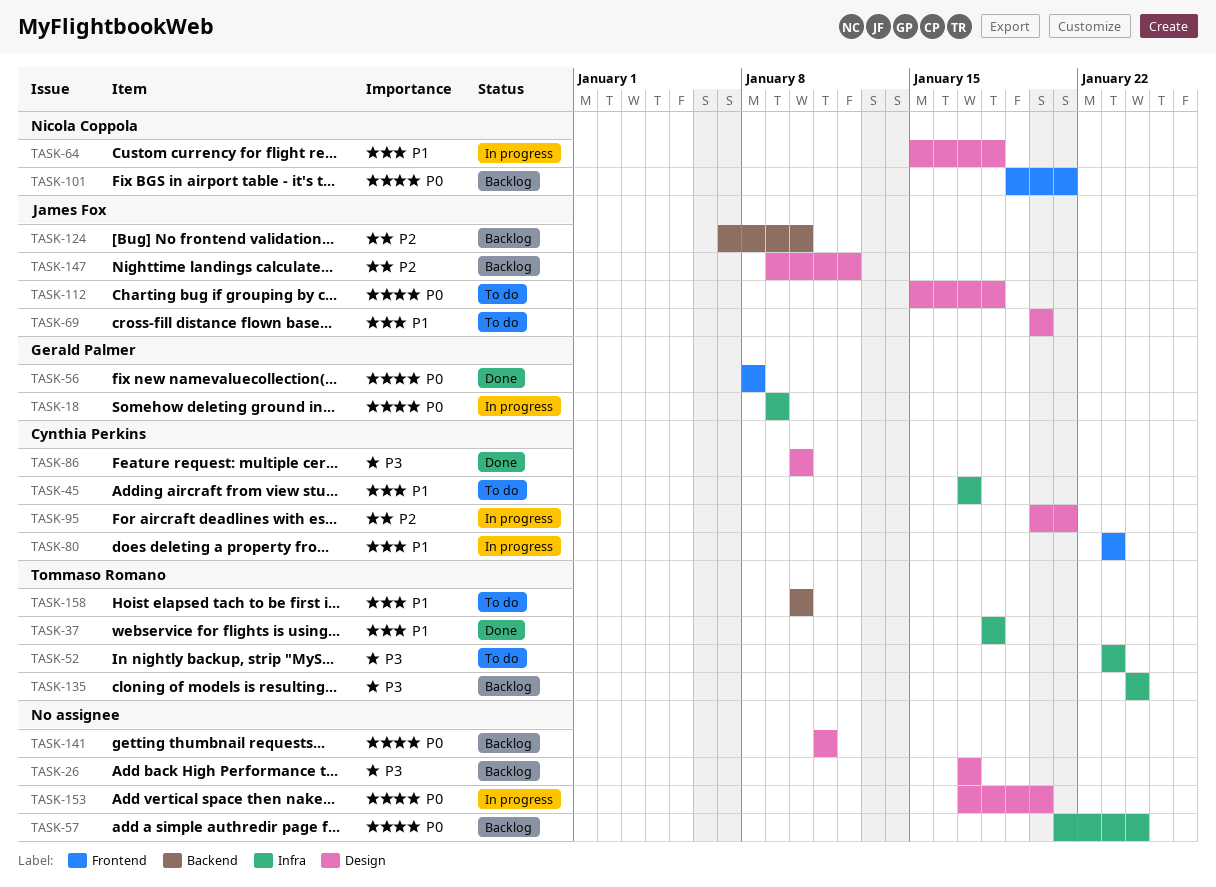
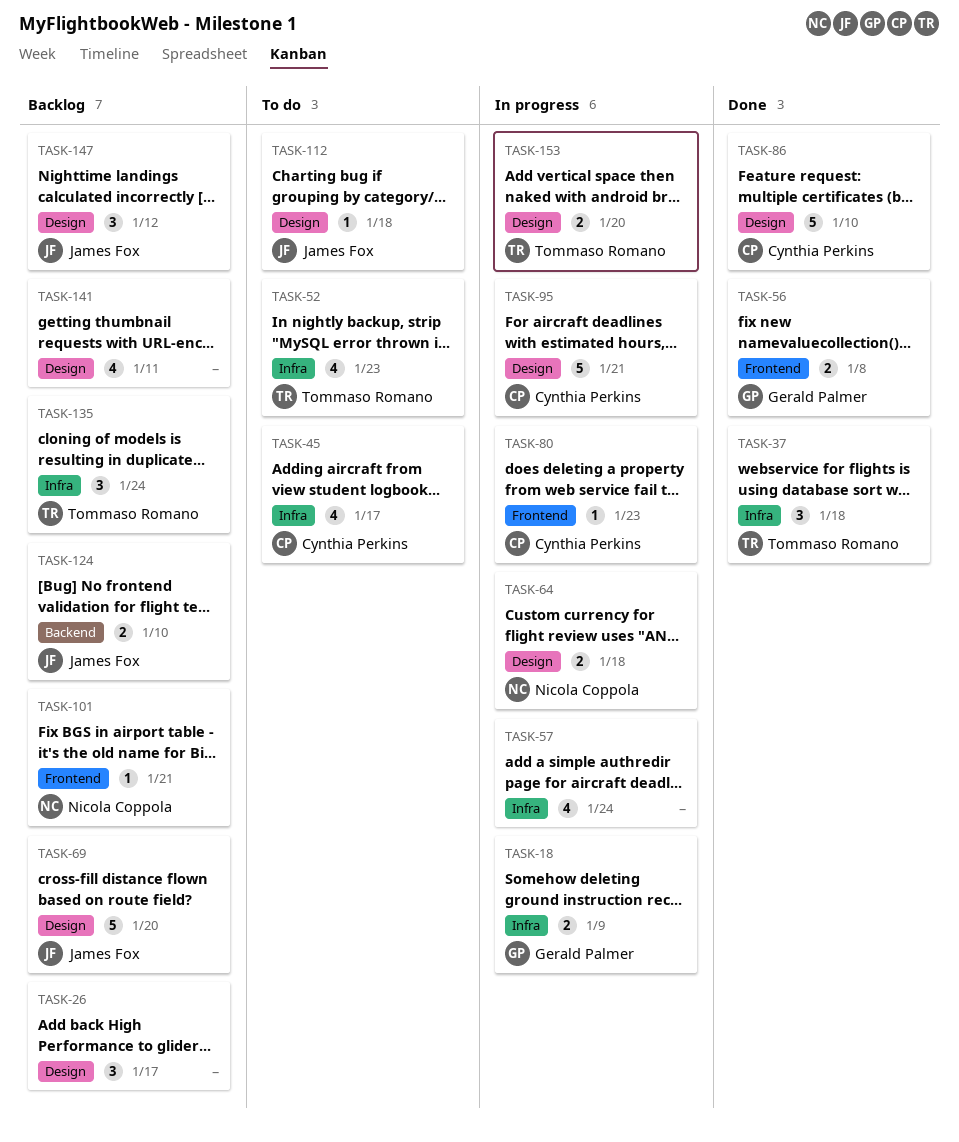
TASK-57, status: Backlog -> In progress
TASK-69, status: To do -> Backlog
TASK-153, owner: none -> Tommaso Romano
TASK-158: present -> none

